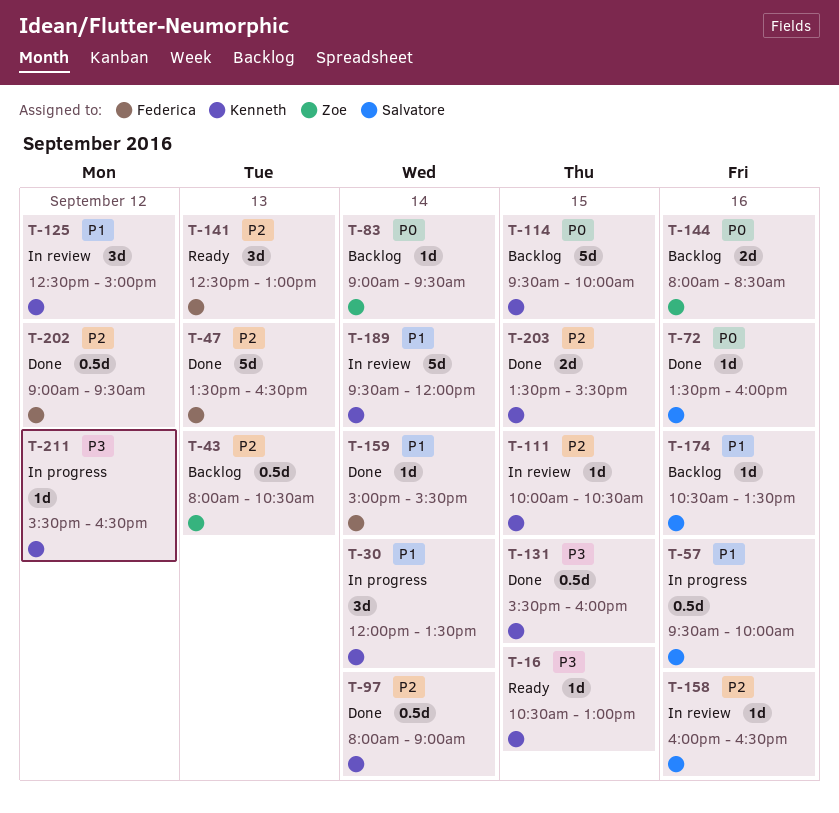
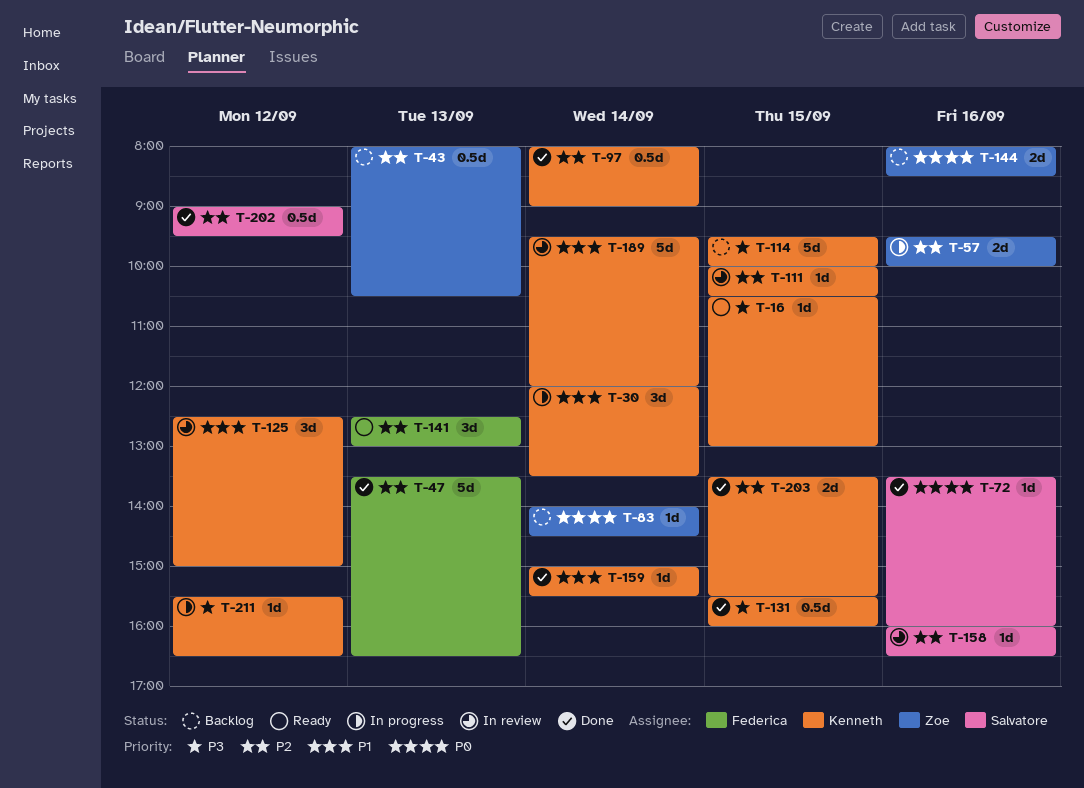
T-57, owner: Salvatore -> Zoe
T-57, priority: P1 -> P2
T-57, estimate: 0.5d -> 2d
T-83, begins: 09:00 -> 14:00
T-83, ends: 09:30 -> 14:30
T-114, priority: P0 -> P3
T-159, owner: Federica -> Kenneth
T-174: present -> none
T-202, owner: Federica -> Salvatore

